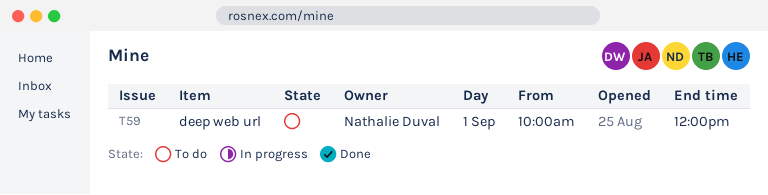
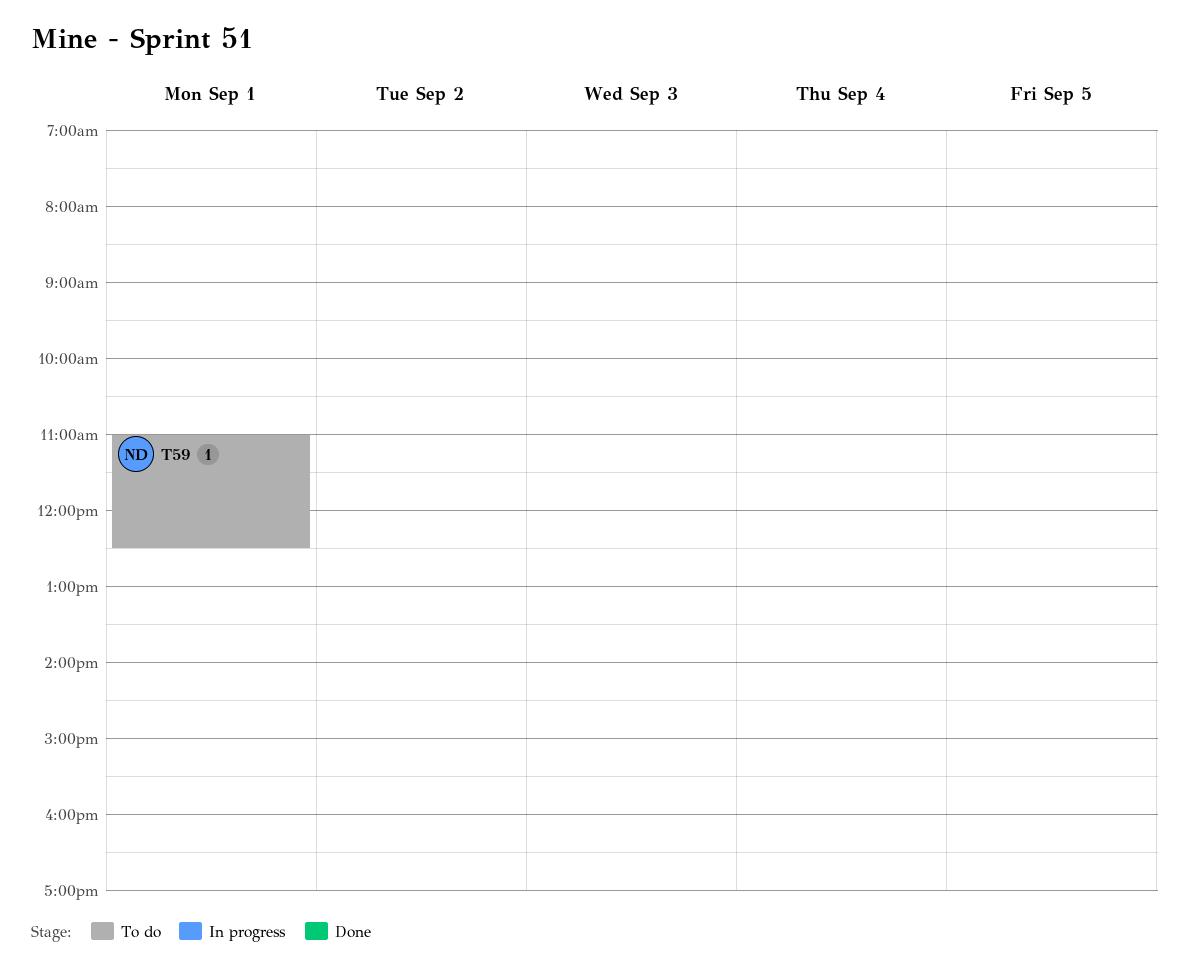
T59, begins: 10:00 -> 11:00
T59, ends: 12:00 -> 12:30

